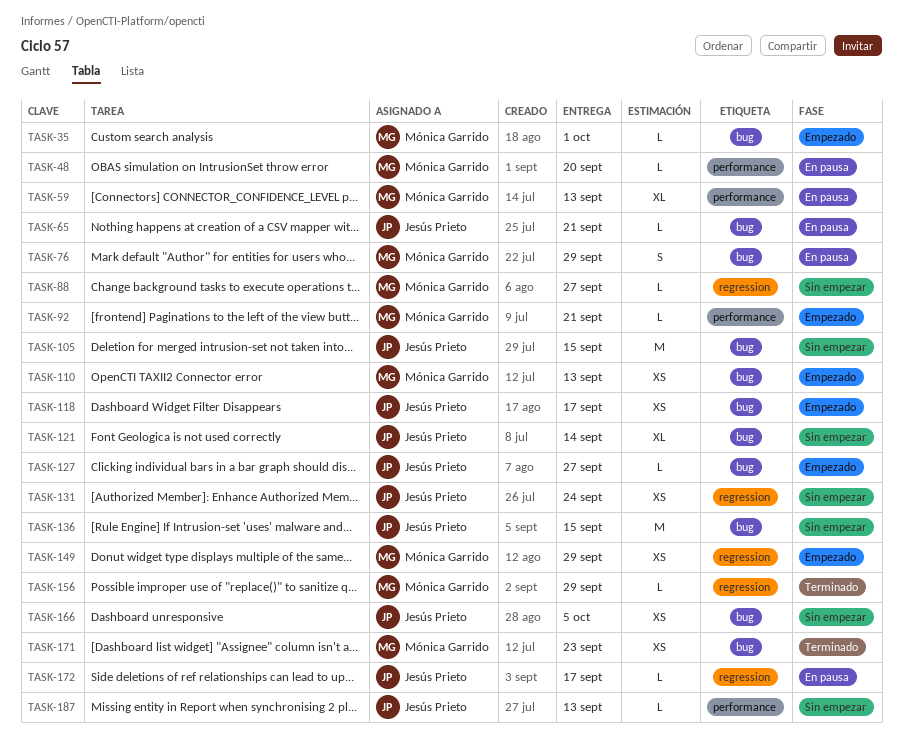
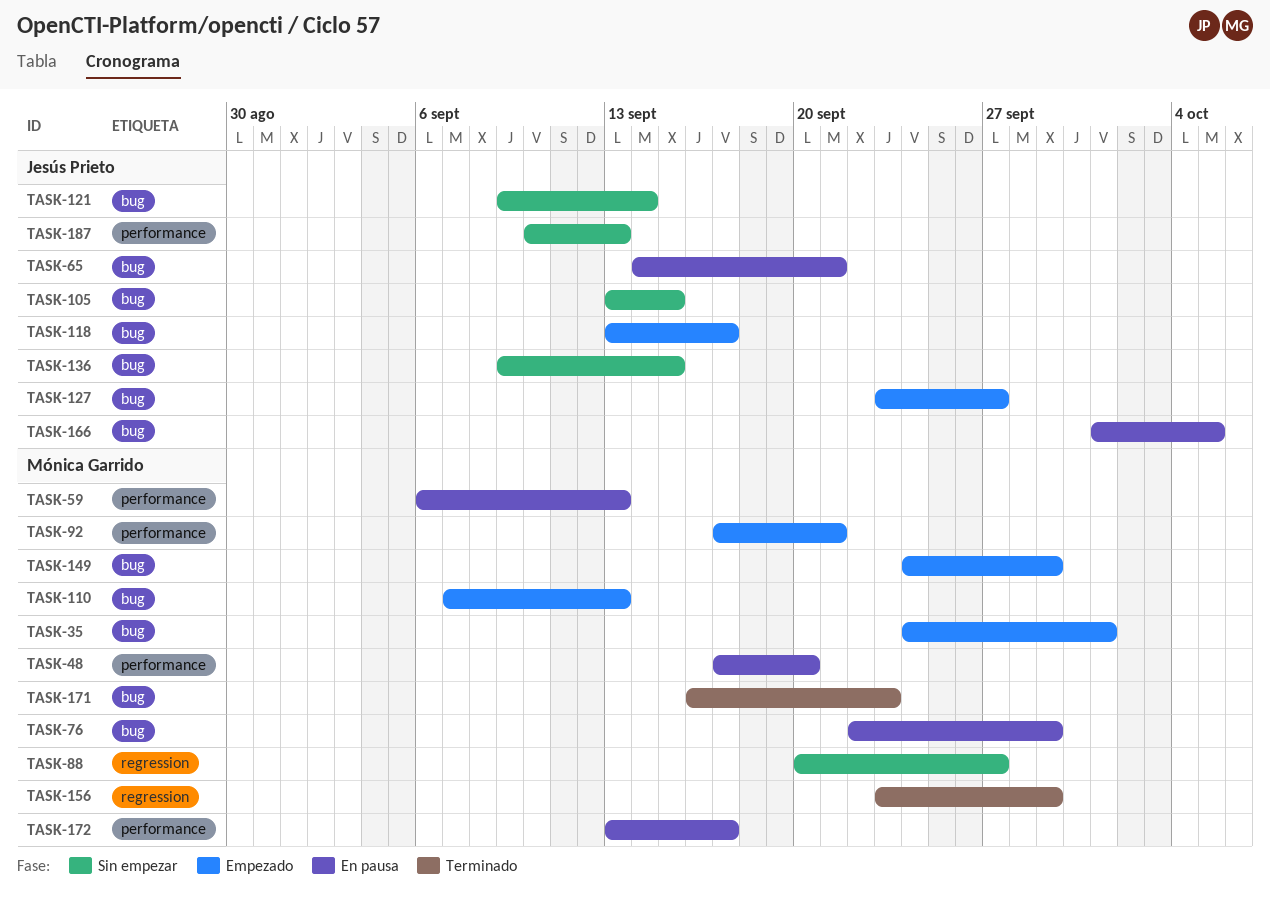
TASK-131: present -> none
TASK-149, label: regression -> bug
TASK-166, status: Sin empezar -> En pausa
TASK-172, owner: Jesús Prieto -> Mónica Garrido
TASK-172, label: regression -> performance

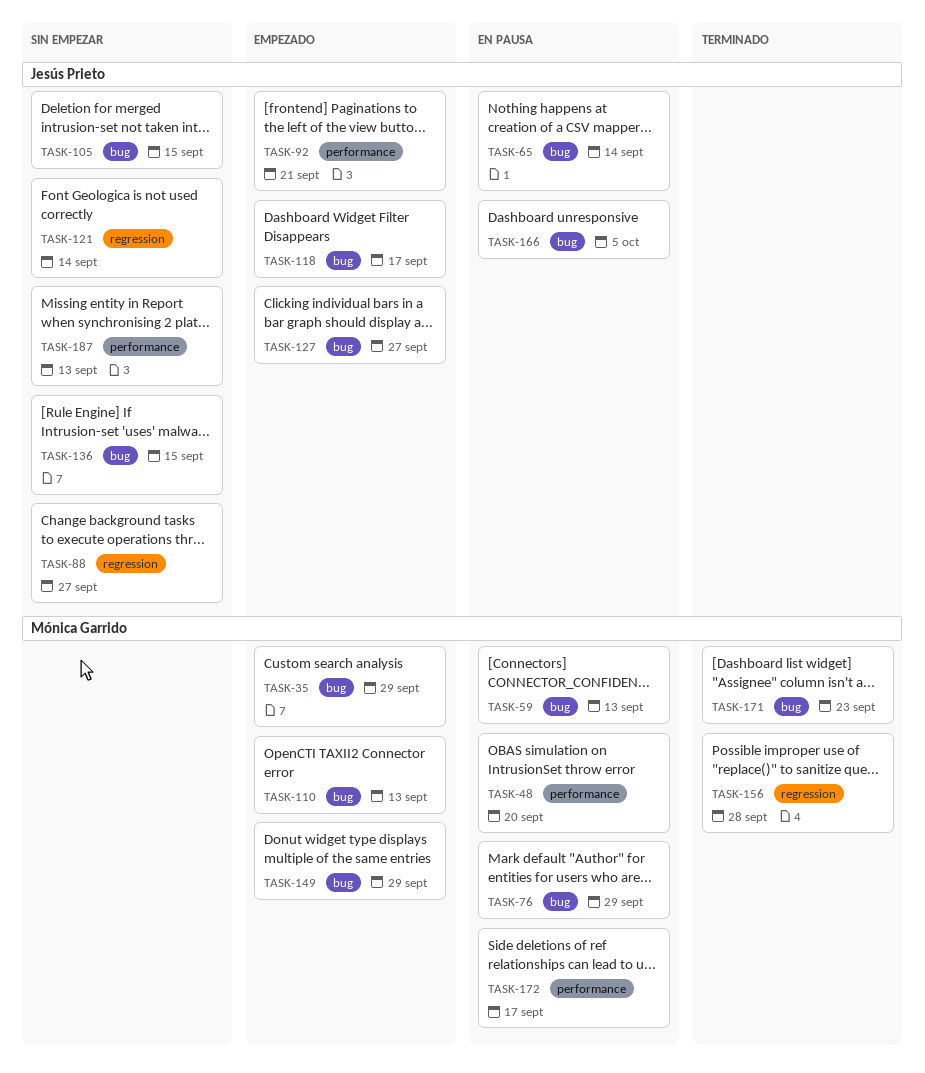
TASK-35, due: Oct 1 -> Sep 29
TASK-59, label: performance -> bug
TASK-65, due: Sep 21 -> Sep 14
TASK-88, owner: Mónica Garrido -> Jesús Prieto
TASK-92, owner: Mónica Garrido -> Jesús Prieto
TASK-121, label: bug -> regression
TASK-156, due: Sep 29 -> Sep 28

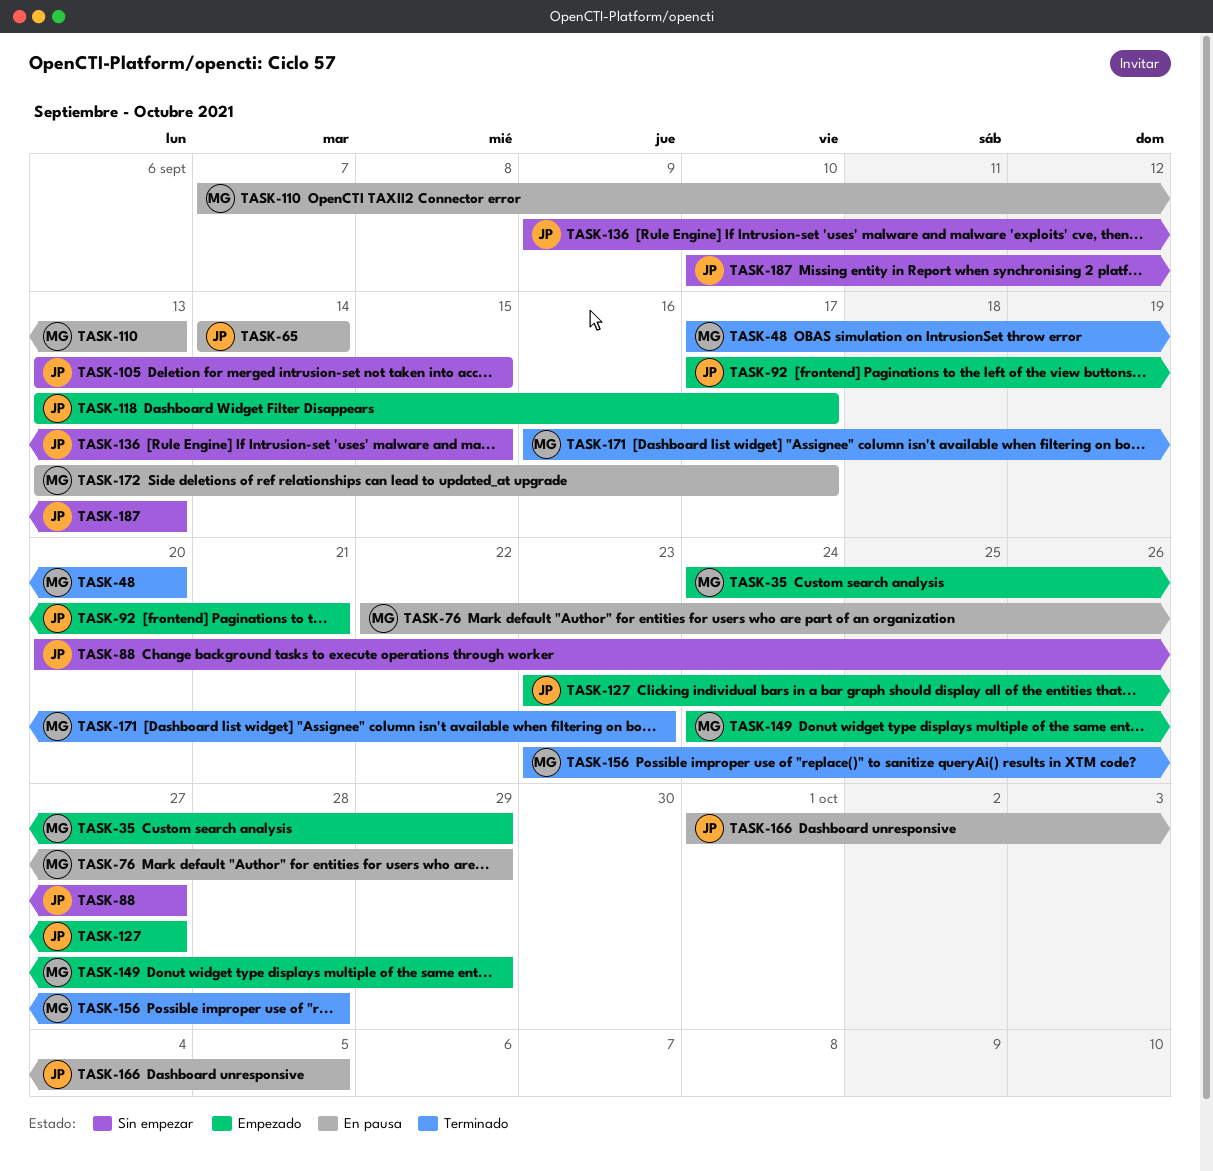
TASK-48, status: En pausa -> Terminado
TASK-59: present -> none
TASK-110, status: Empezado -> En pausa
TASK-121: present -> none

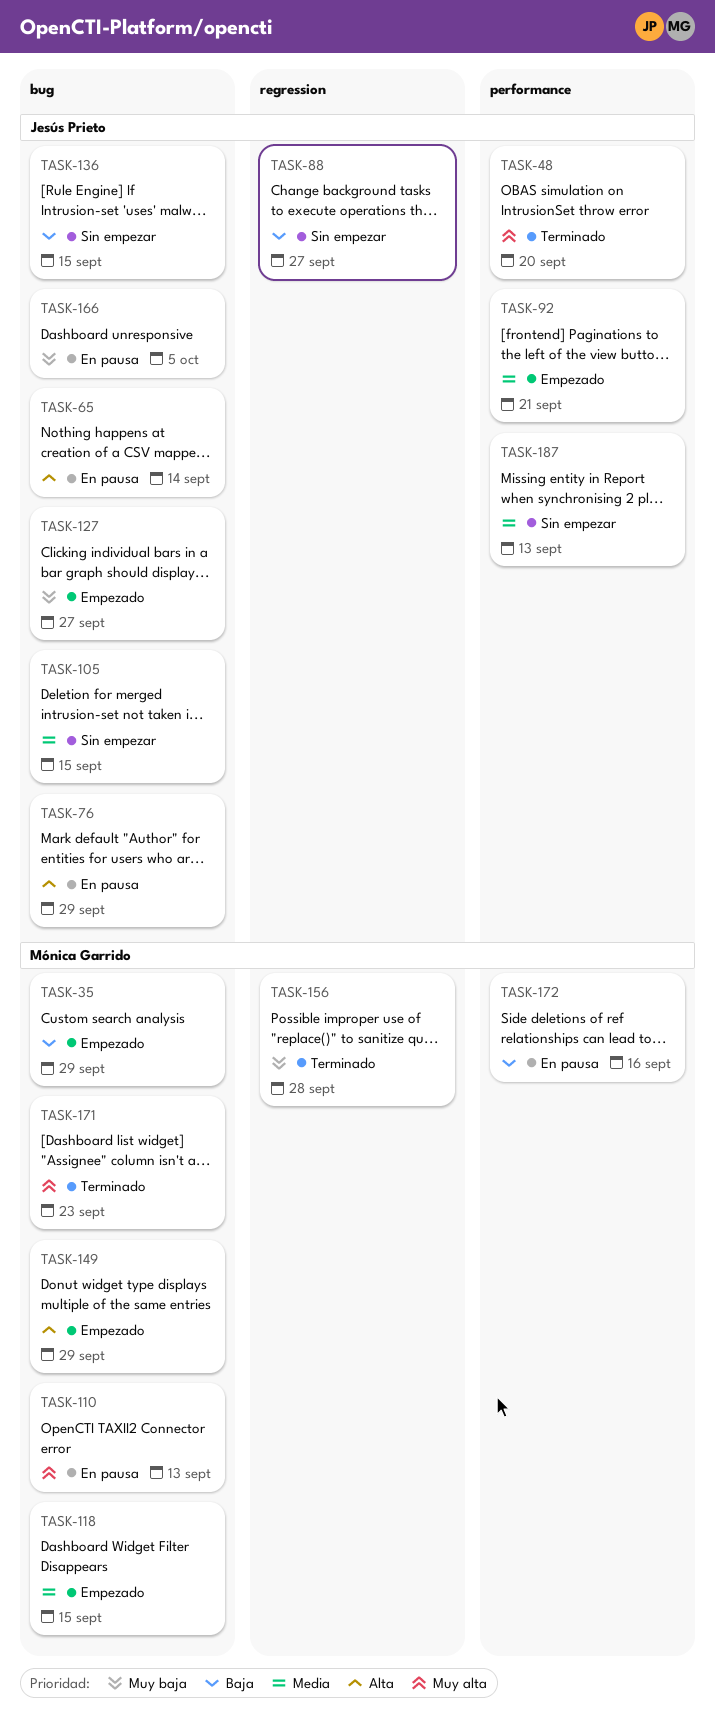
TASK-48, owner: Mónica Garrido -> Jesús Prieto
TASK-76, owner: Mónica Garrido -> Jesús Prieto
TASK-118, owner: Jesús Prieto -> Mónica Garrido
TASK-118, due: Sep 17 -> Sep 15
TASK-172, due: Sep 17 -> Sep 16

